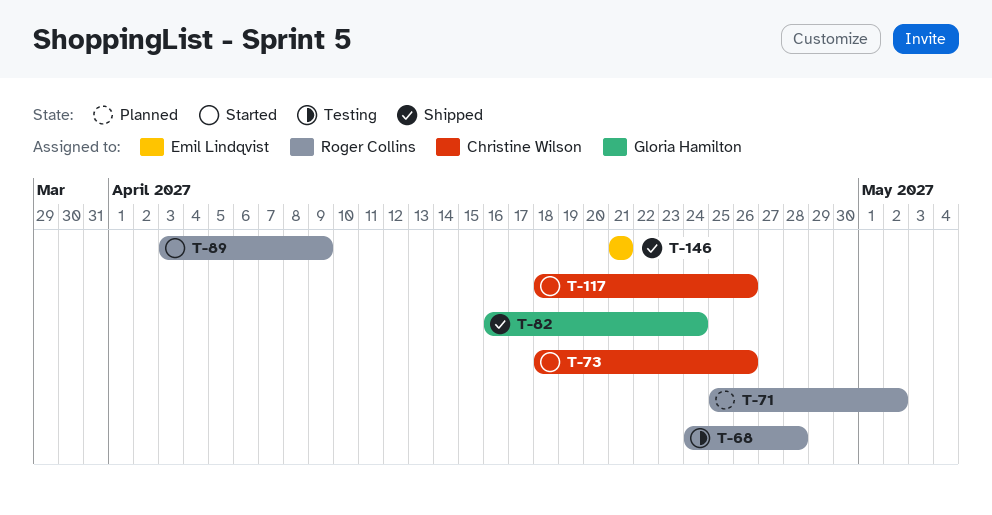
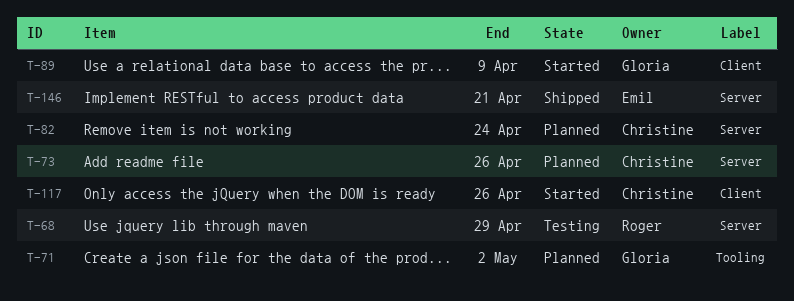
T-68, due: Apr 28 -> Apr 29
T-71, owner: Roger Collins -> Gloria Hamilton
T-73, status: Started -> Planned
T-82, status: Shipped -> Planned
T-82, owner: Gloria Hamilton -> Christine Wilson
T-89, owner: Roger Collins -> Gloria Hamilton

